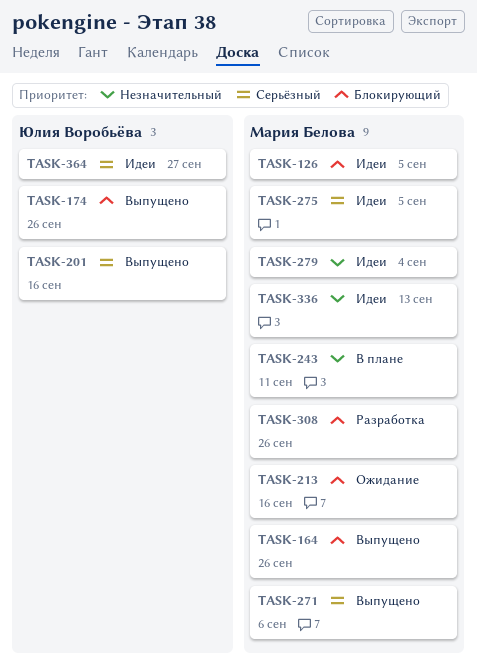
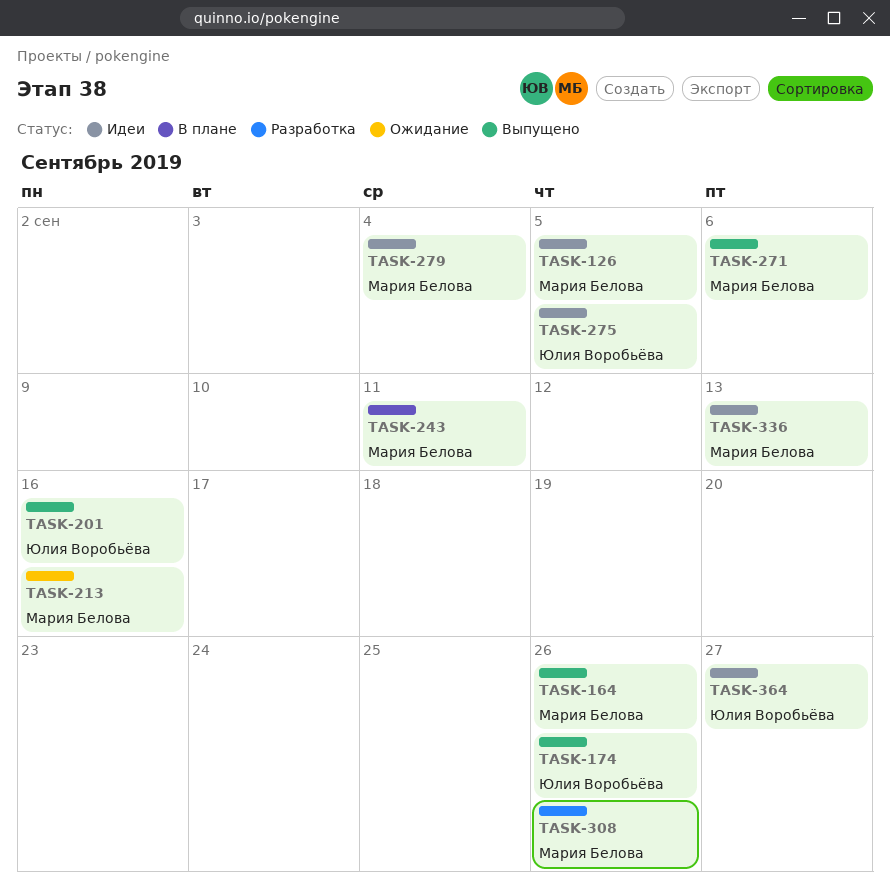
TASK-275, owner: Мария Белова -> Юлия Воробьёва

